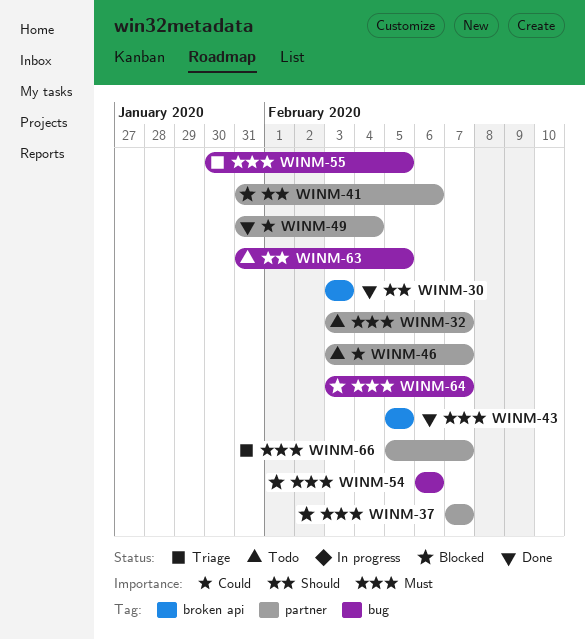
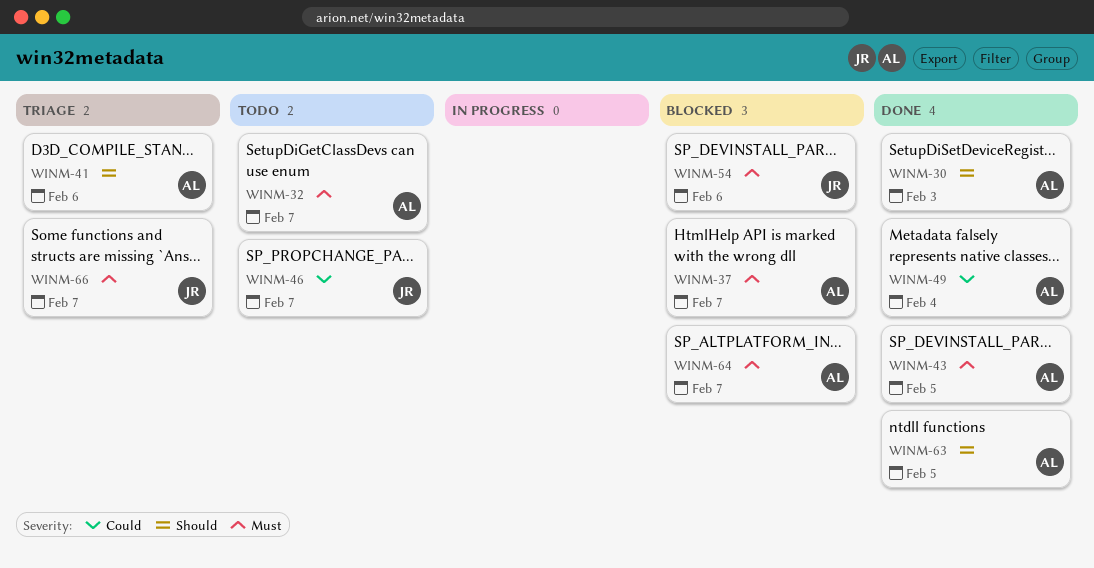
WINM-41, status: Blocked -> Triage
WINM-55: present -> none
WINM-63, status: Todo -> Done

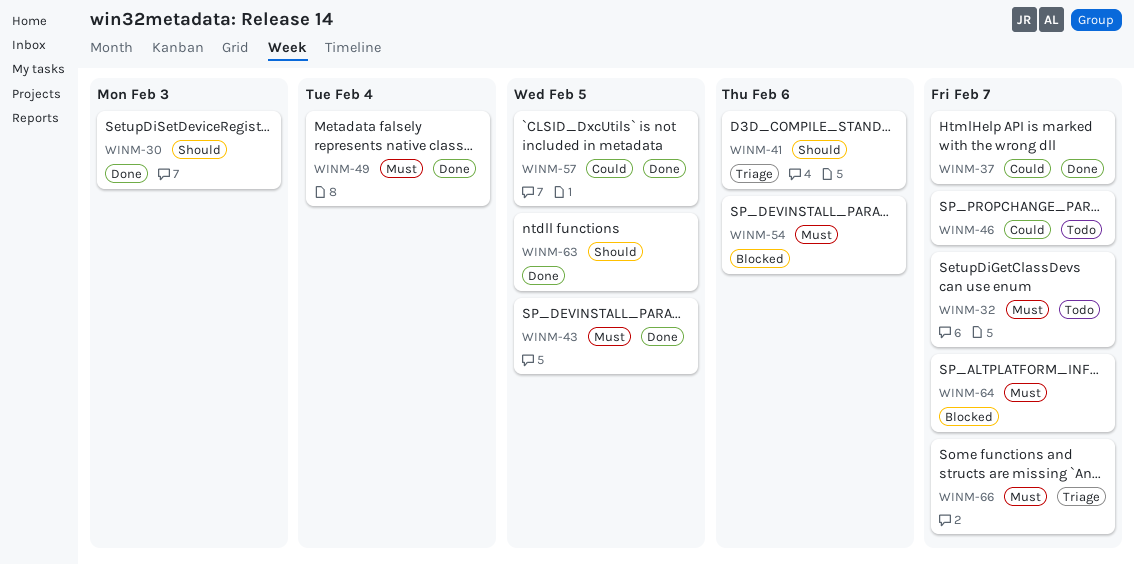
WINM-37, status: Blocked -> Done
WINM-37, priority: Must -> Could
WINM-49, priority: Could -> Must
WINM-57: none -> present

